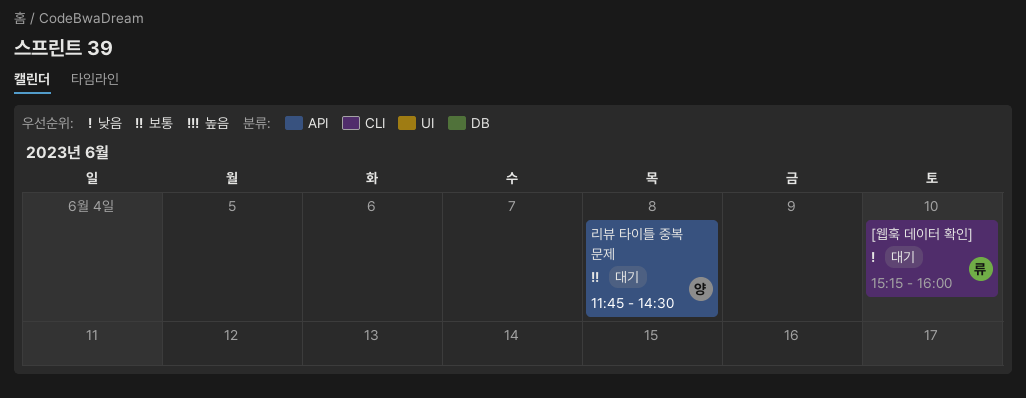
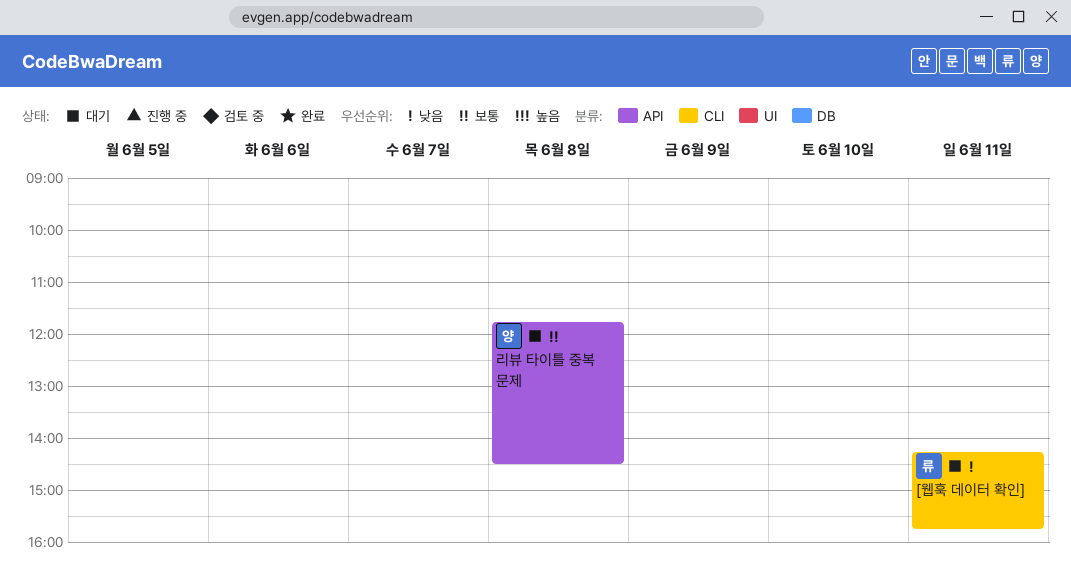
[웹훅 데이터 확인], day: Jun 10 -> Jun 11
[웹훅 데이터 확인], begins: 15:15 -> 14:15
[웹훅 데이터 확인], ends: 16:00 -> 15:45

